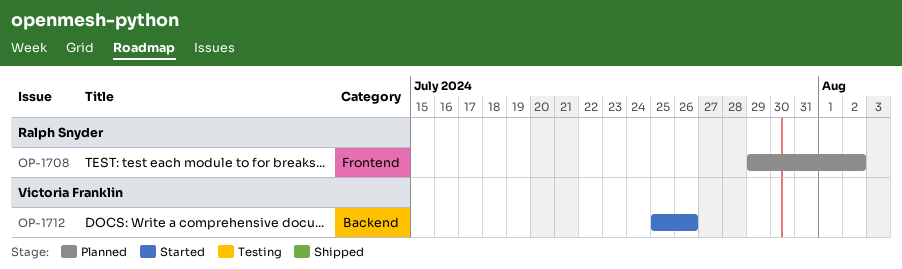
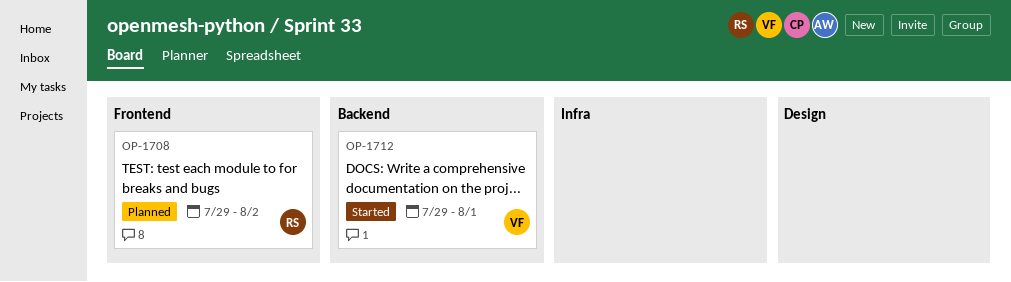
OP-1712, start: Jul 25 -> Jul 29
OP-1712, due: Jul 26 -> Aug 1

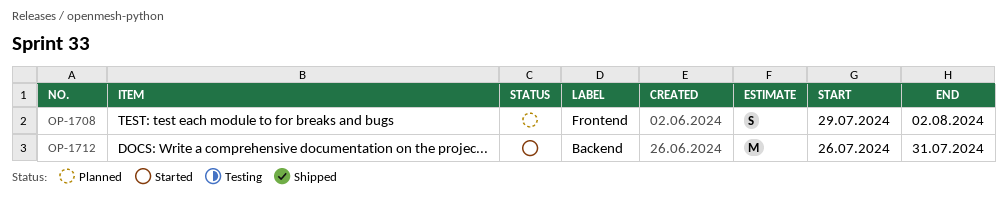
OP-1712, start: Jul 29 -> Jul 26
OP-1712, due: Aug 1 -> Jul 31

